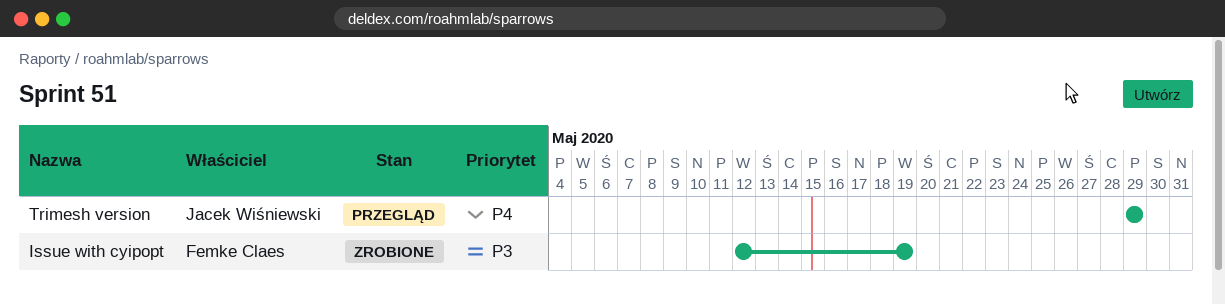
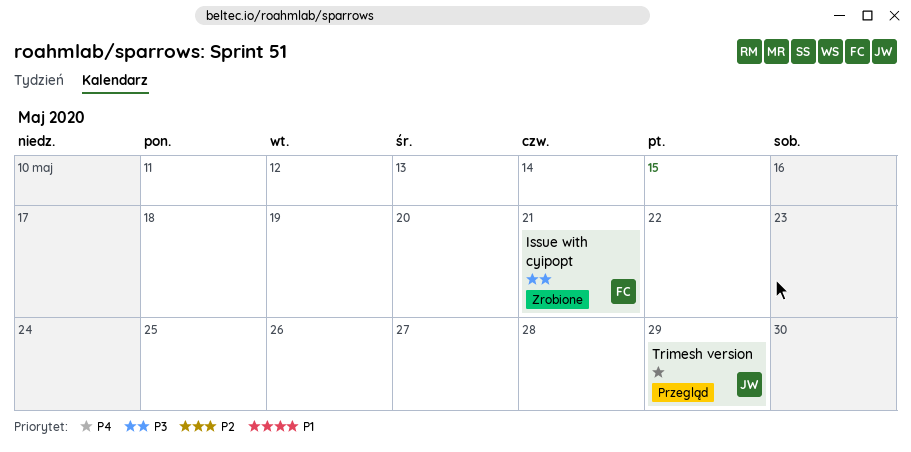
Issue with cyipopt, due: May 19 -> May 21

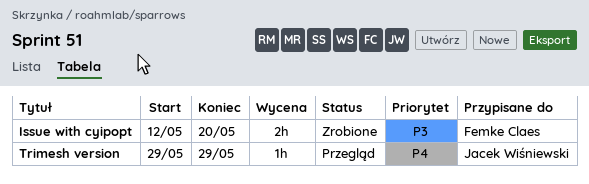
Issue with cyipopt, due: May 21 -> May 20

